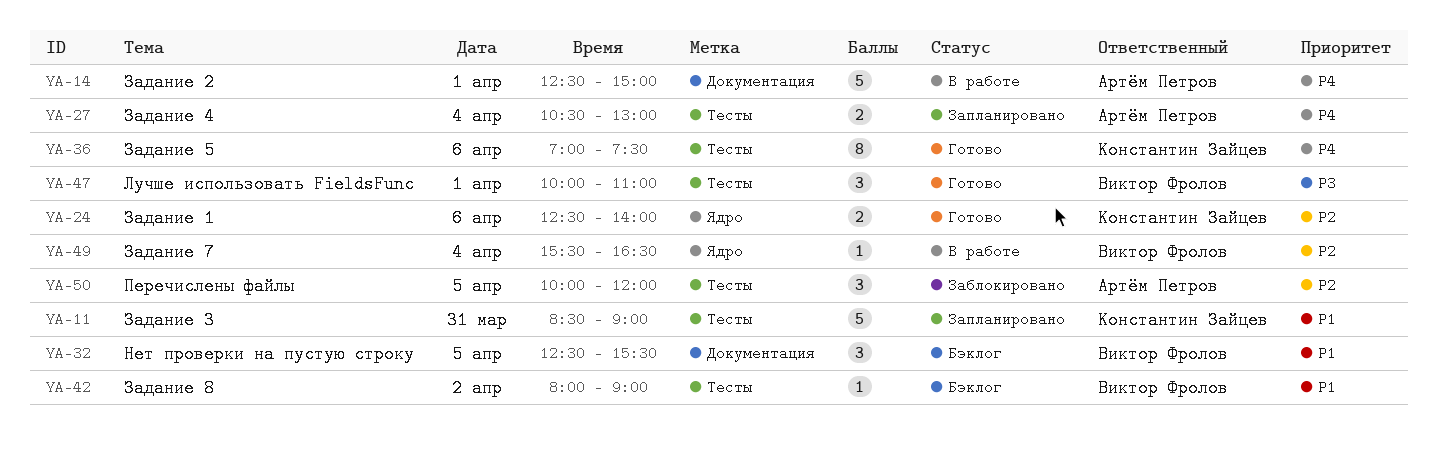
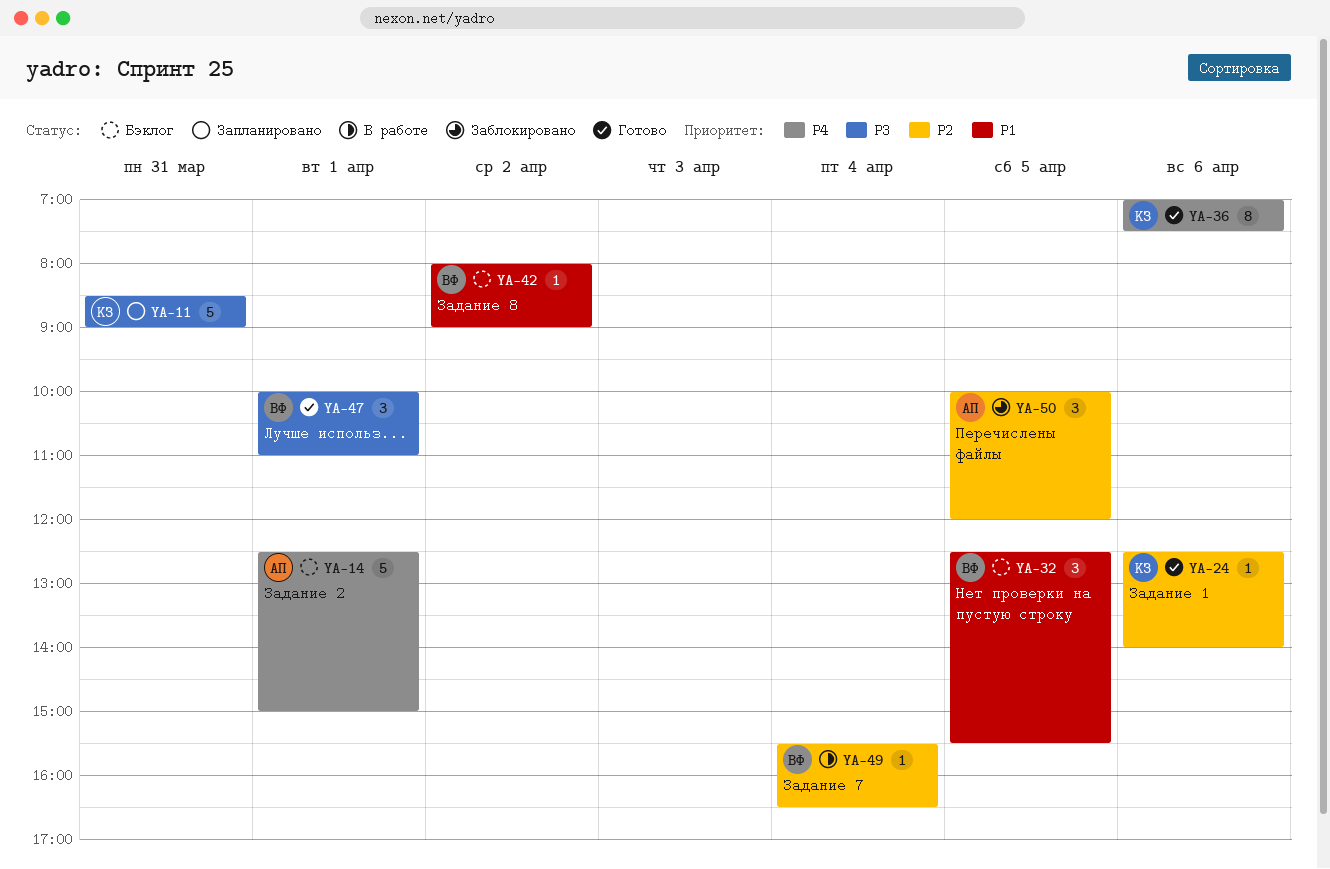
YA-11, priority: P1 -> P3
YA-14, status: В работе -> Бэклог
YA-24, estimate: 2 -> 1
YA-27: present -> none

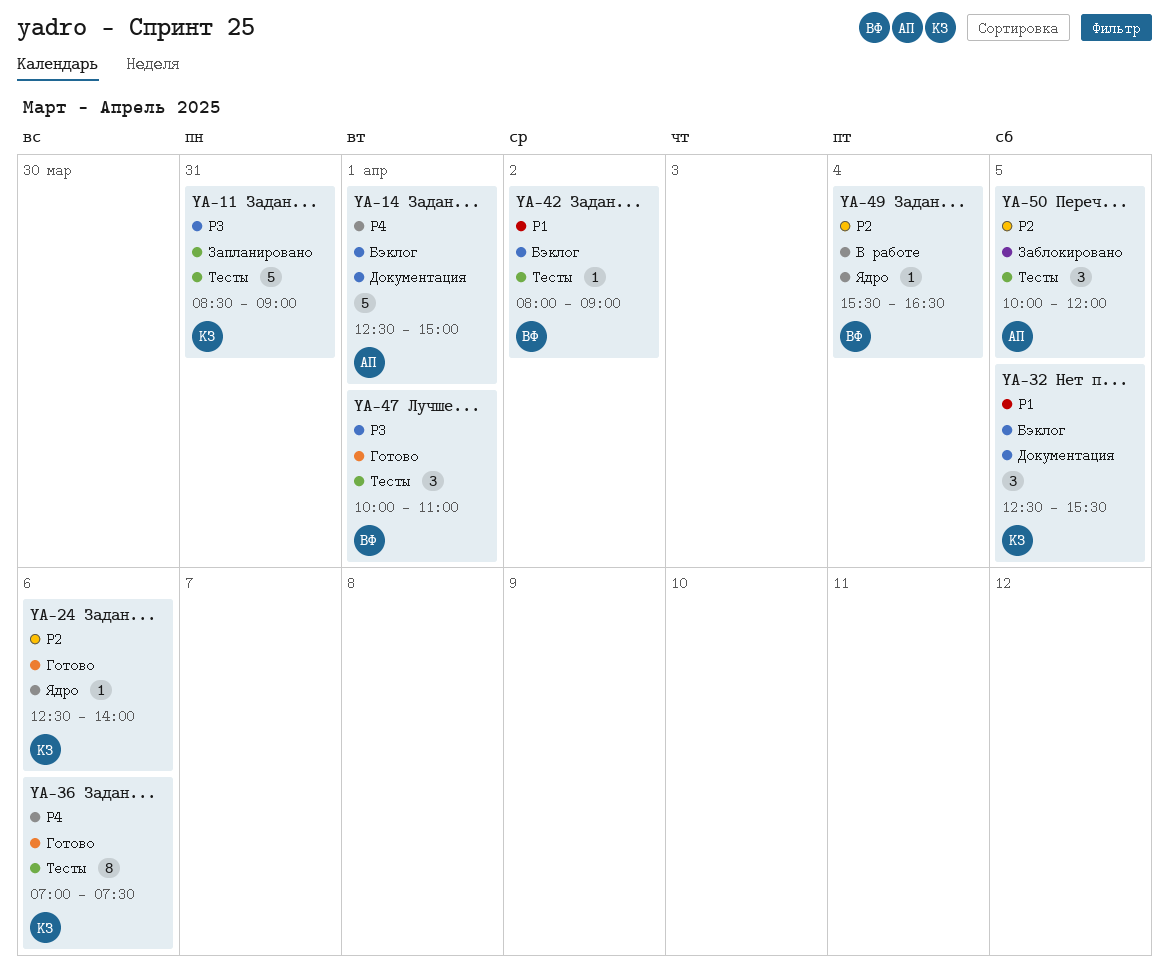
YA-32, owner: ВФ -> КЗ

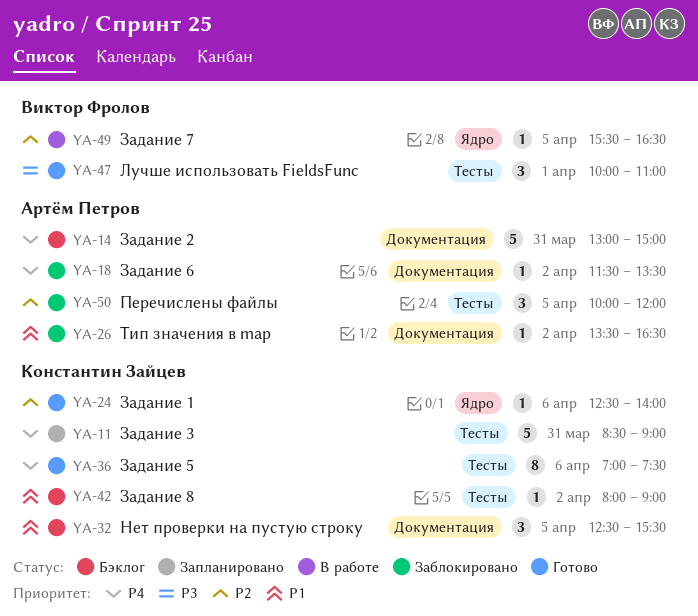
YA-11, priority: P3 -> P4
YA-14, day: Apr 1 -> Mar 31
YA-14, begins: 12:30 -> 13:00
YA-18: none -> present
YA-26: none -> present
YA-42, owner: Виктор Фролов -> Константин Зайцев
YA-49, day: Apr 4 -> Apr 5

